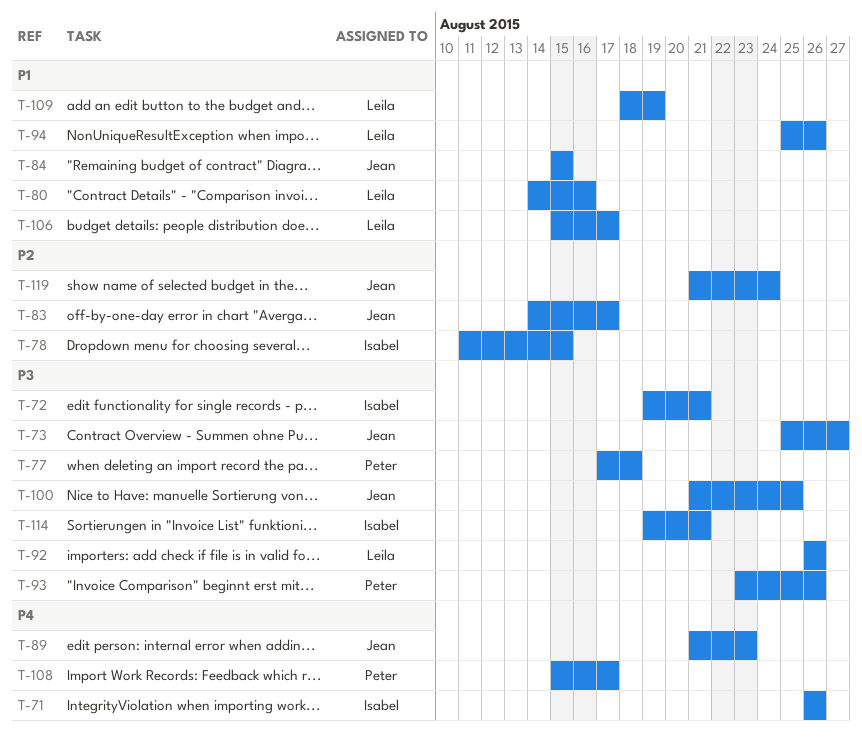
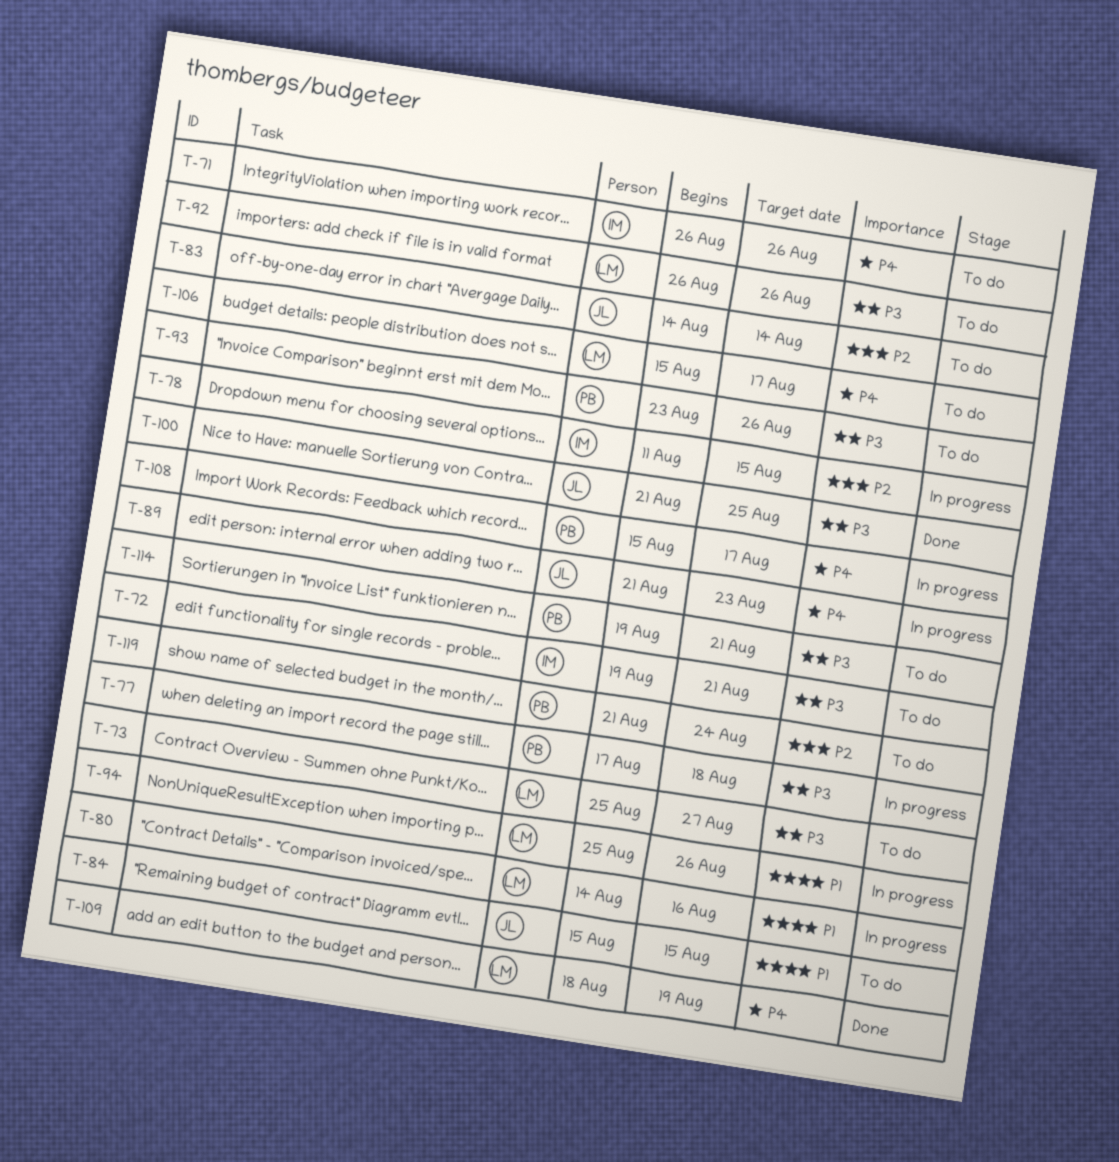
T-73, owner: Jean -> Leila
T-83, due: Aug 17 -> Aug 14
T-106, priority: P1 -> P4
T-109, priority: P1 -> P4
T-114, owner: Isabel -> Peter
T-119, owner: Jean -> Peter

